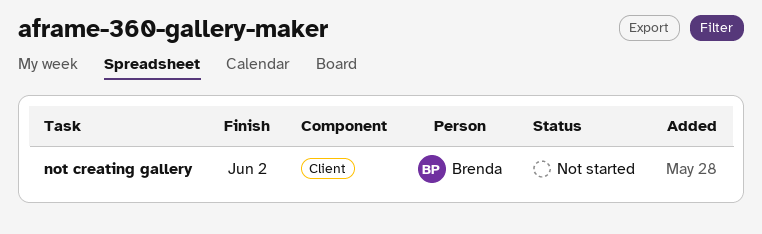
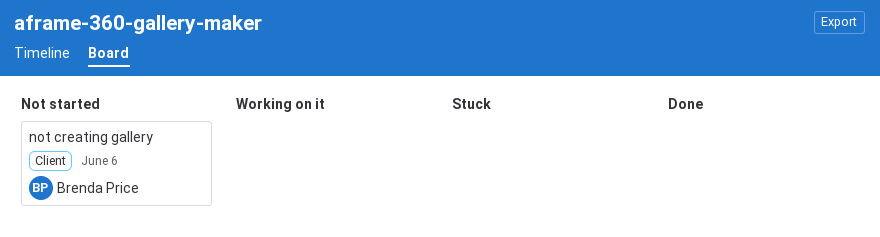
not creating gallery, due: Jun 2 -> Jun 6

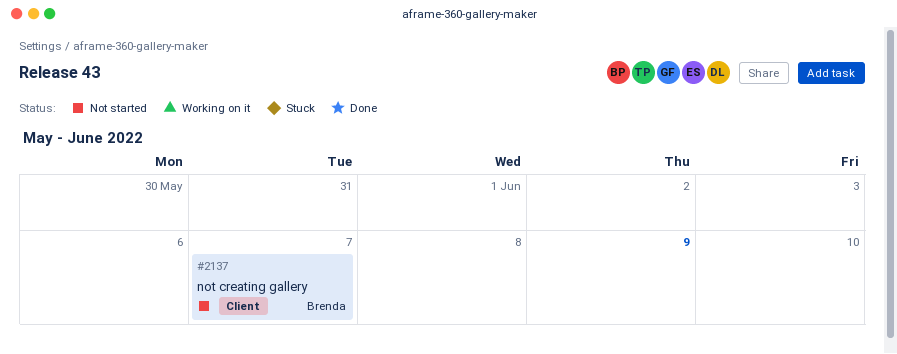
not creating gallery, due: Jun 6 -> Jun 7

